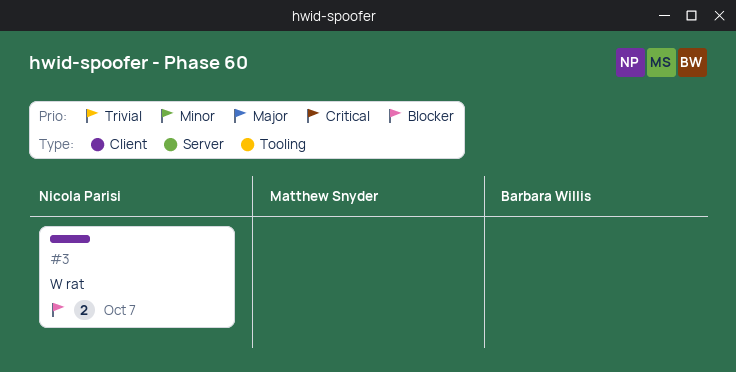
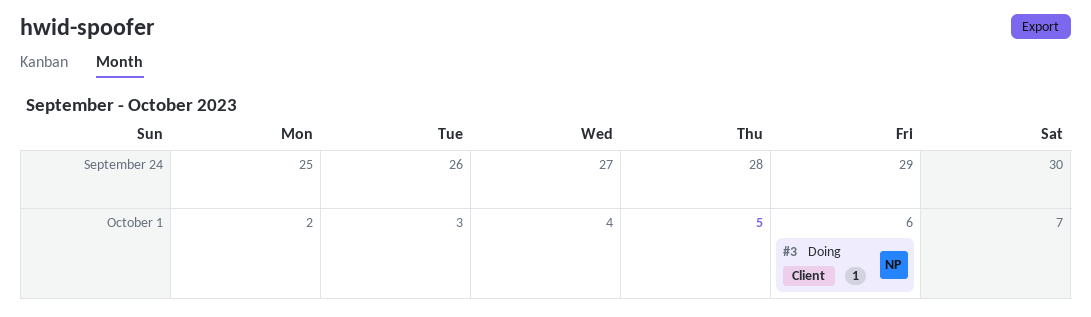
#3, estimate: 2 -> 1
#3, due: Oct 7 -> Oct 6

